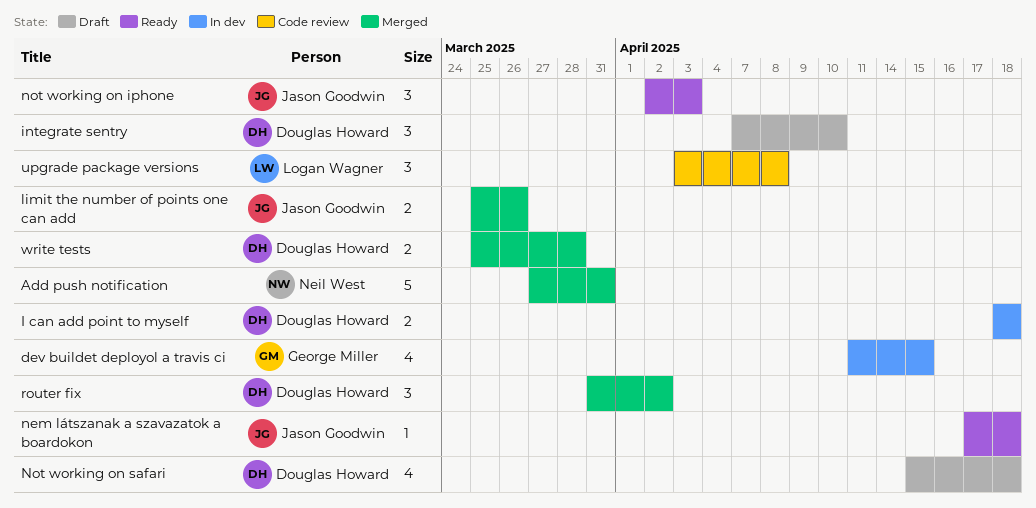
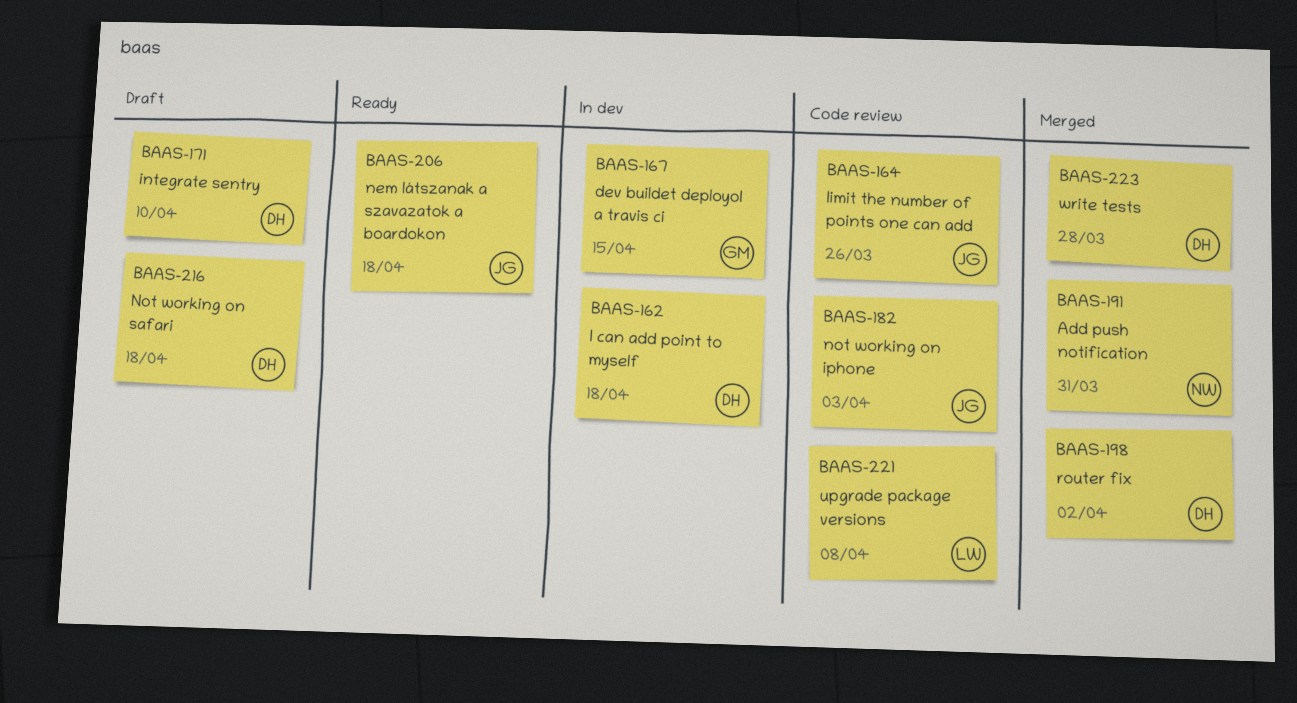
limit the number of points one can add, status: Merged -> Code review
not working on iphone, status: Ready -> Code review

